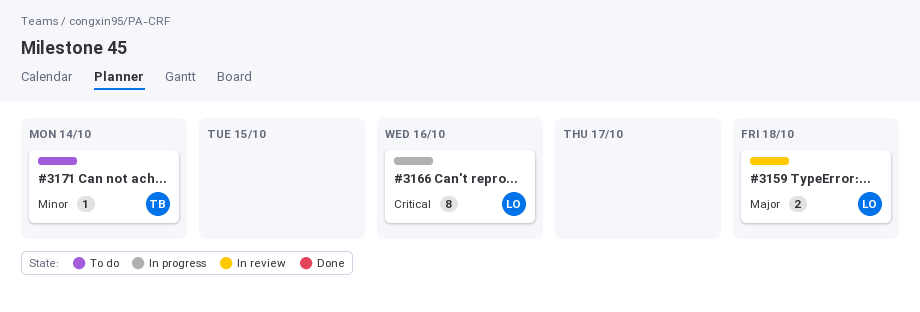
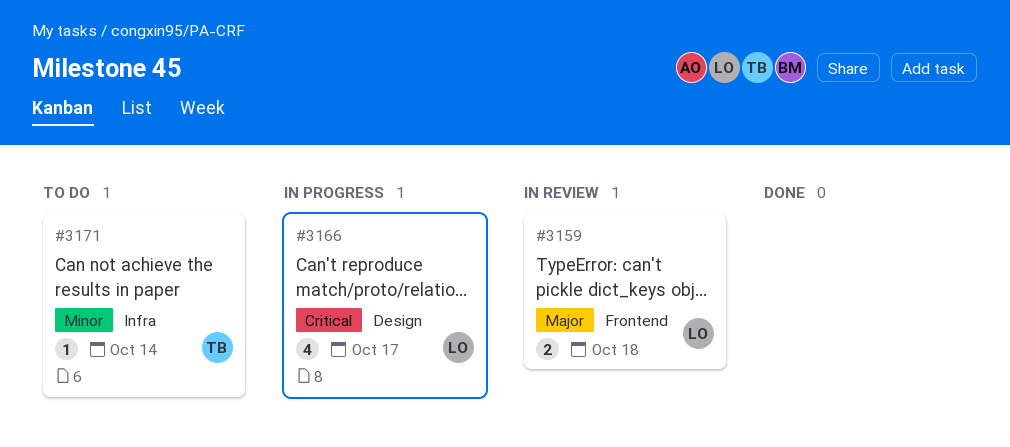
#3166, estimate: 8 -> 4
#3166, due: Oct 16 -> Oct 17

